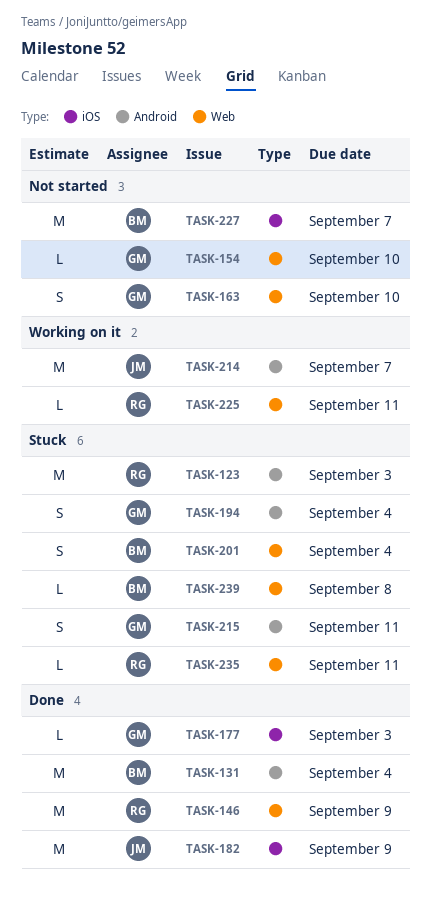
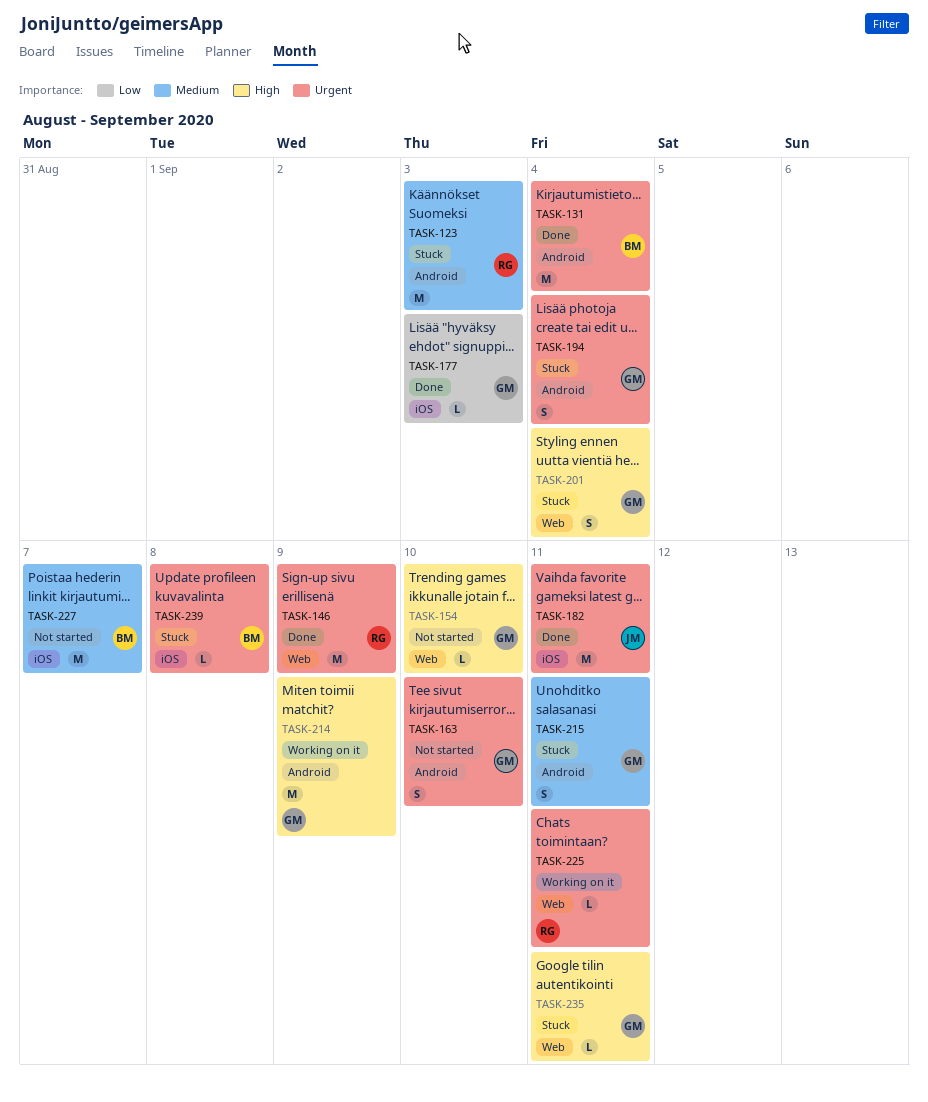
TASK-163, label: Web -> Android
TASK-182, due: Sep 9 -> Sep 11
TASK-201, owner: BM -> GM
TASK-214, owner: JM -> GM
TASK-214, due: Sep 7 -> Sep 9
TASK-235, owner: RG -> GM
TASK-239, label: Web -> iOS

